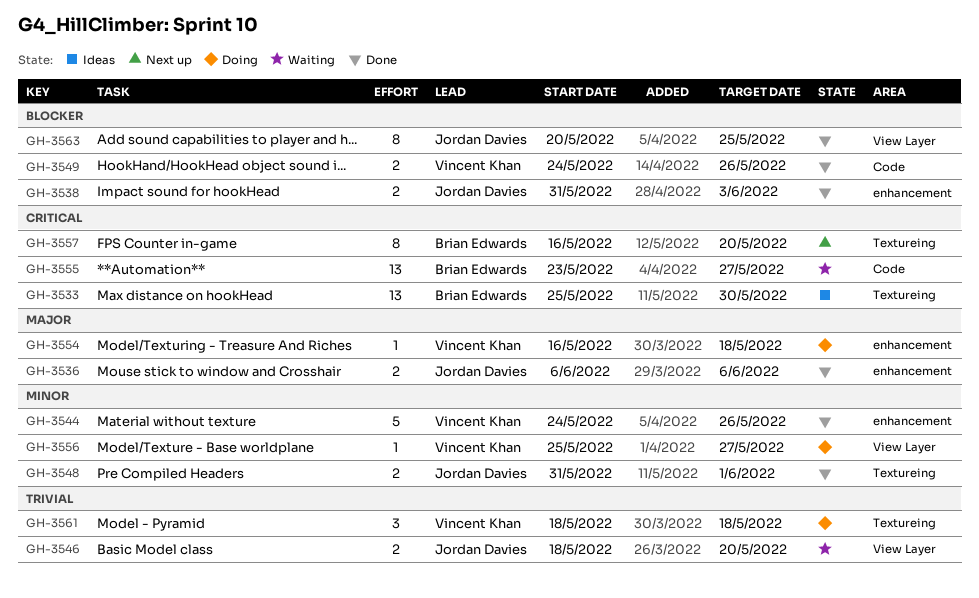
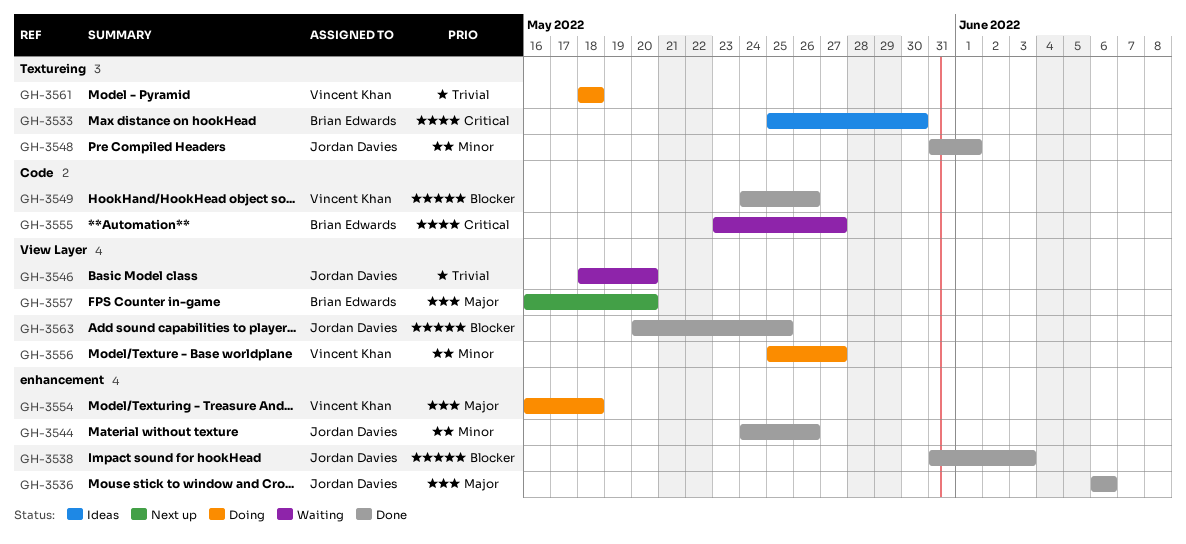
GH-3544, owner: Vincent Khan -> Jordan Davies
GH-3557, priority: Critical -> Major
GH-3557, label: Textureing -> View Layer

